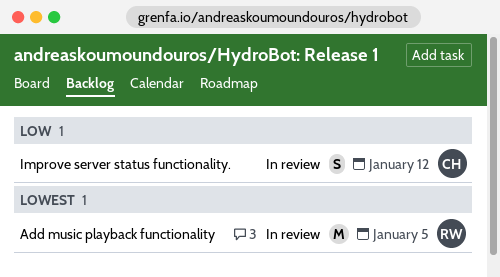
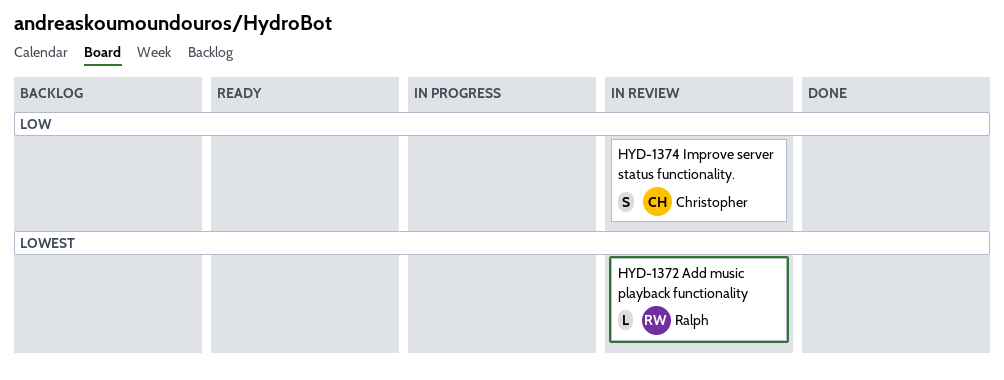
Add music playback functionality, estimate: M -> L

